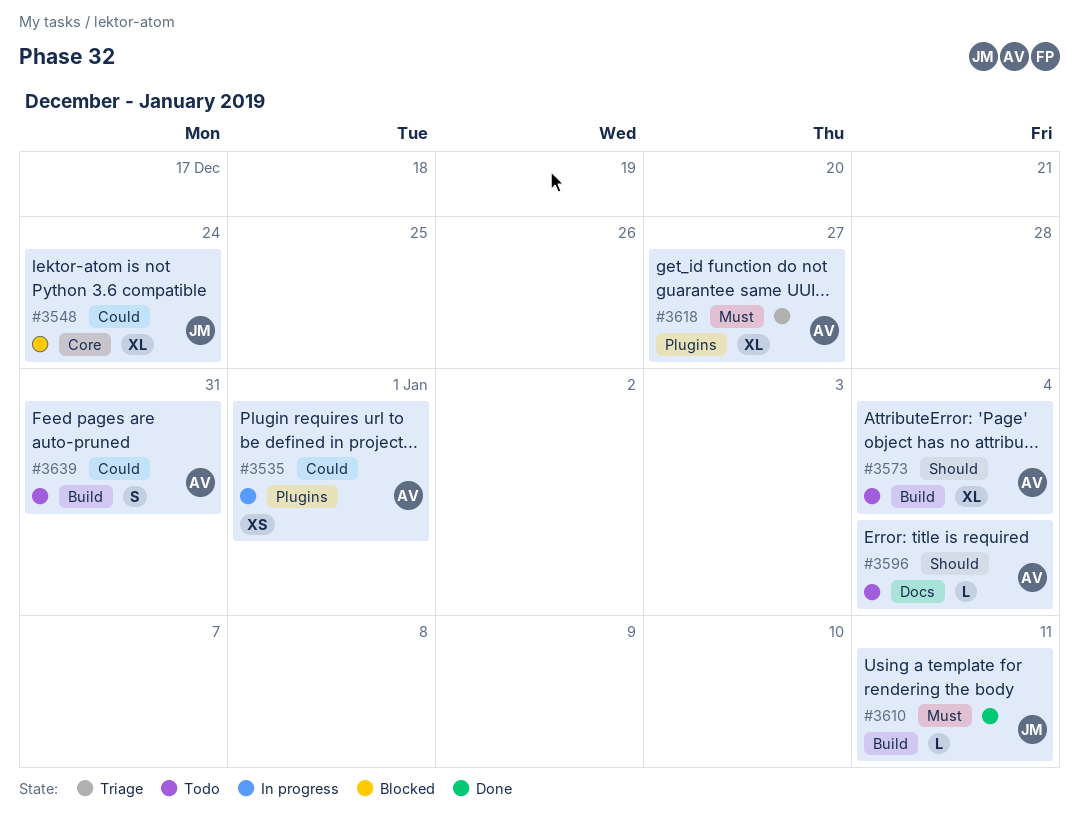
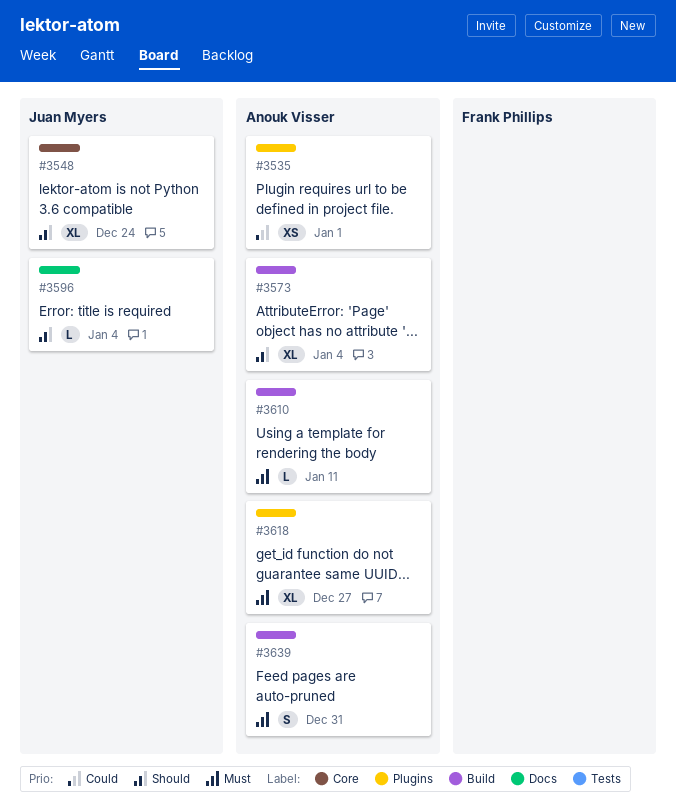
#3548, priority: Could -> Should
#3596, owner: Anouk Visser -> Juan Myers
#3610, owner: Juan Myers -> Anouk Visser
#3639, priority: Could -> Must

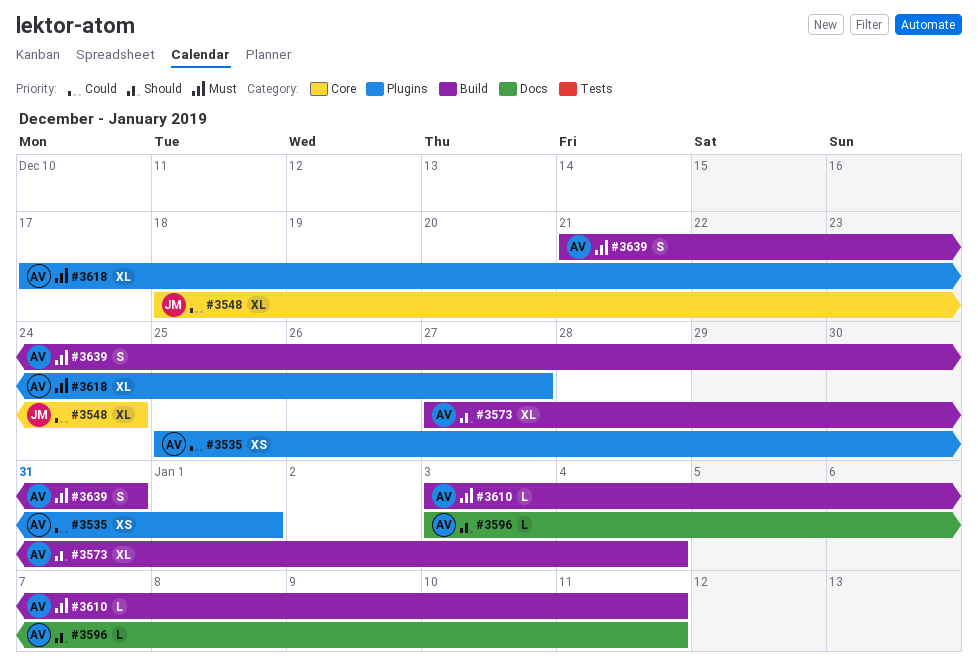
#3548, priority: Should -> Could
#3596, owner: Juan Myers -> Anouk Visser
#3596, due: Jan 4 -> Jan 11

